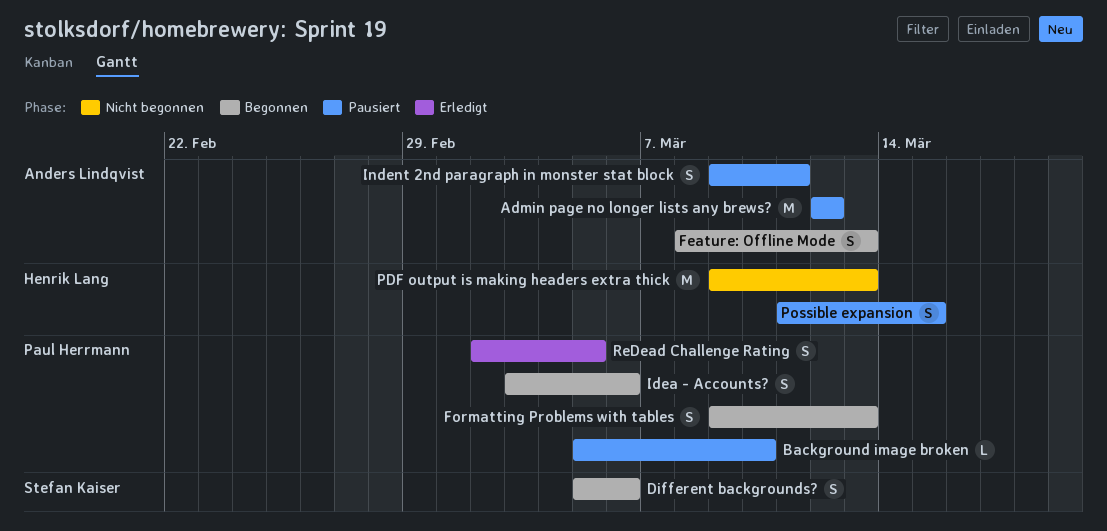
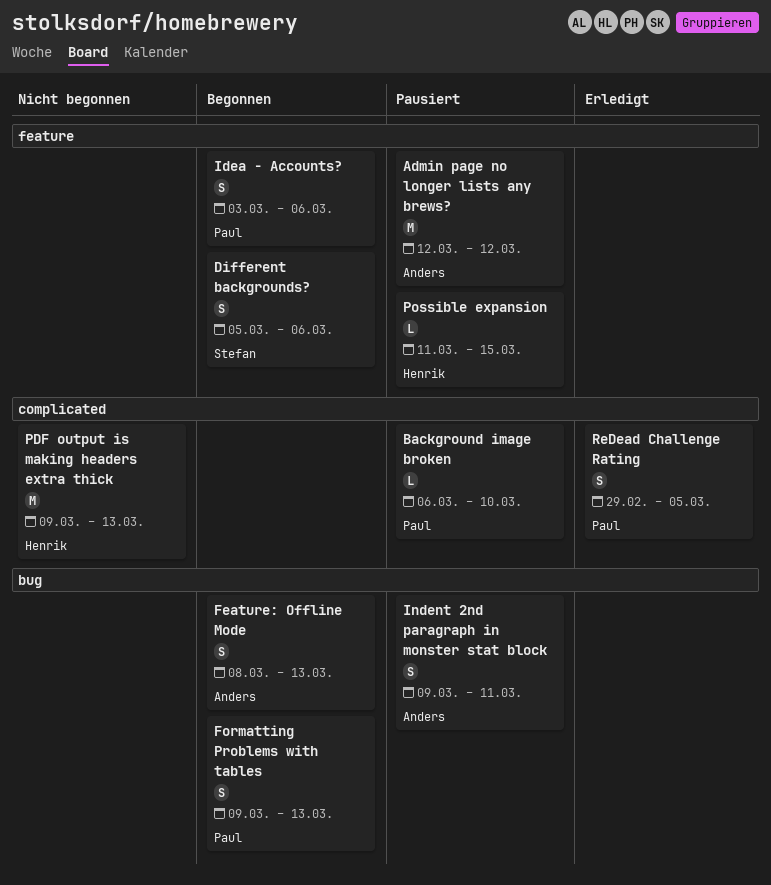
Background image broken, start: Mar 5 -> Mar 6
Possible expansion, estimate: S -> L
ReDead Challenge Rating, start: Mar 2 -> Feb 29

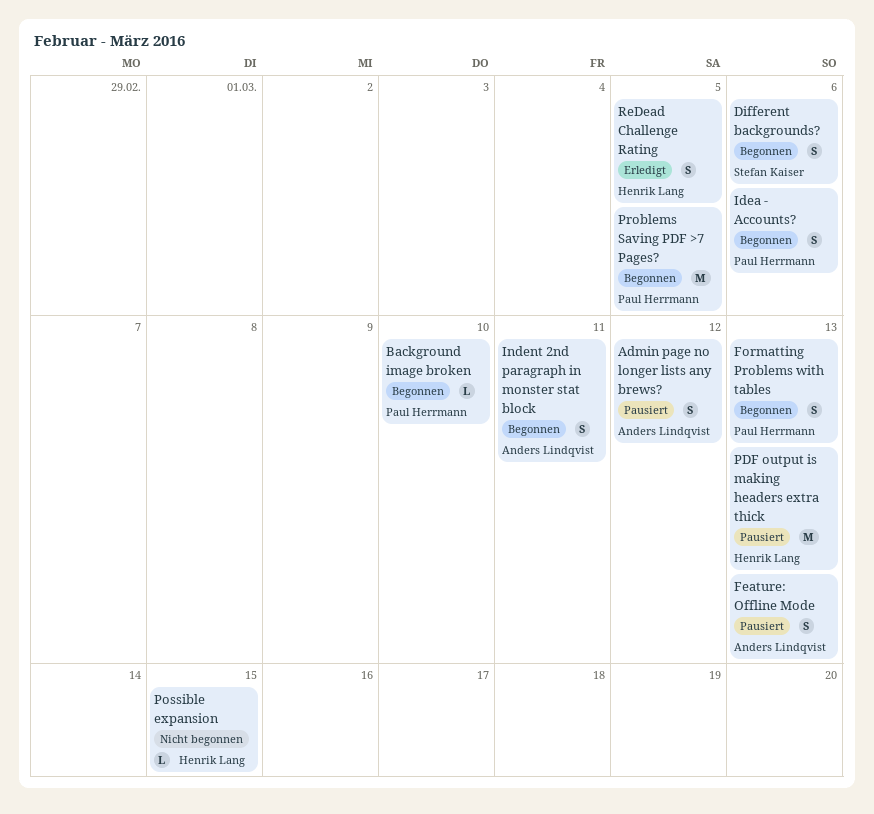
Admin page no longer lists any brews?, estimate: M -> S
Background image broken, status: Pausiert -> Begonnen
Feature: Offline Mode, status: Begonnen -> Pausiert
Indent 2nd paragraph in monster stat block, status: Pausiert -> Begonnen
PDF output is making headers extra thick, status: Nicht begonnen -> Pausiert
Possible expansion, status: Pausiert -> Nicht begonnen
Problems Saving PDF >7 Pages?: none -> present
ReDead Challenge Rating, owner: Paul Herrmann -> Henrik Lang

